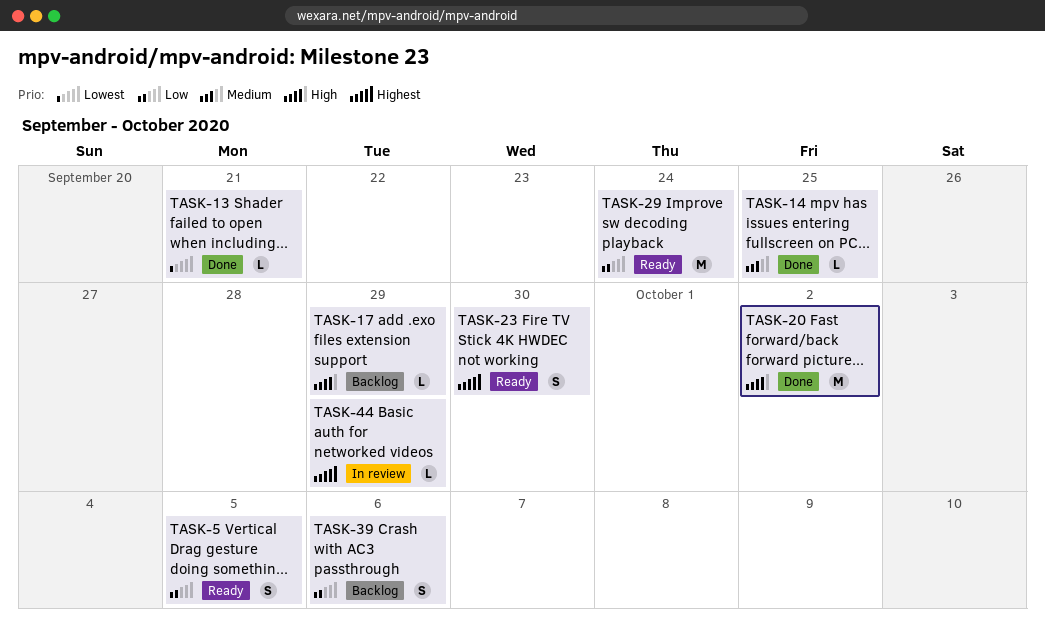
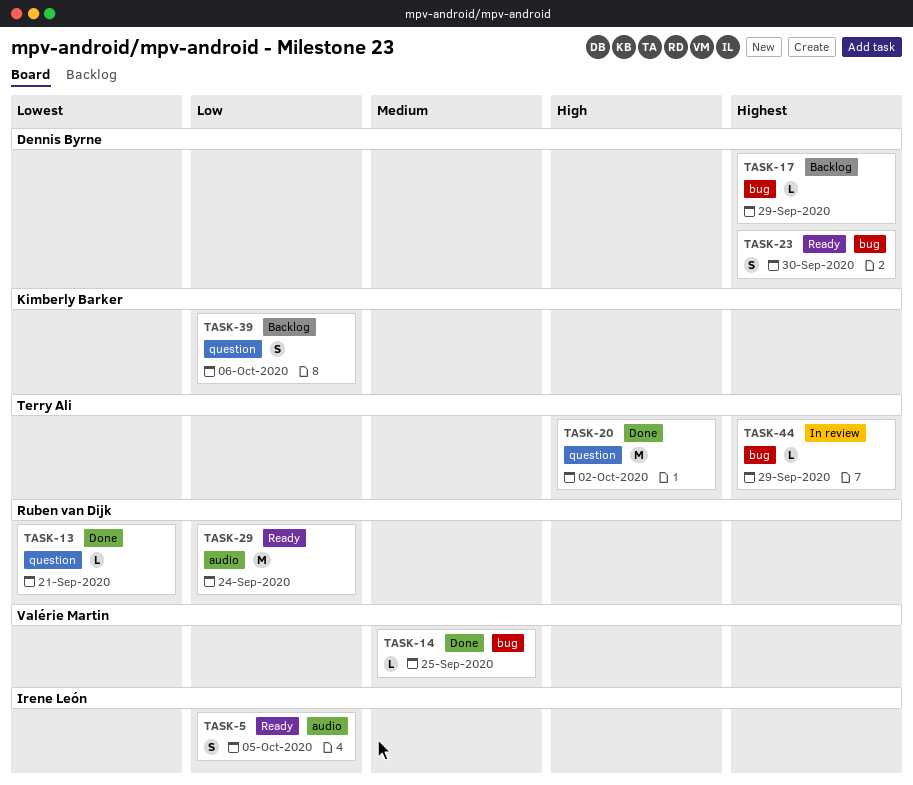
TASK-17, priority: High -> Highest

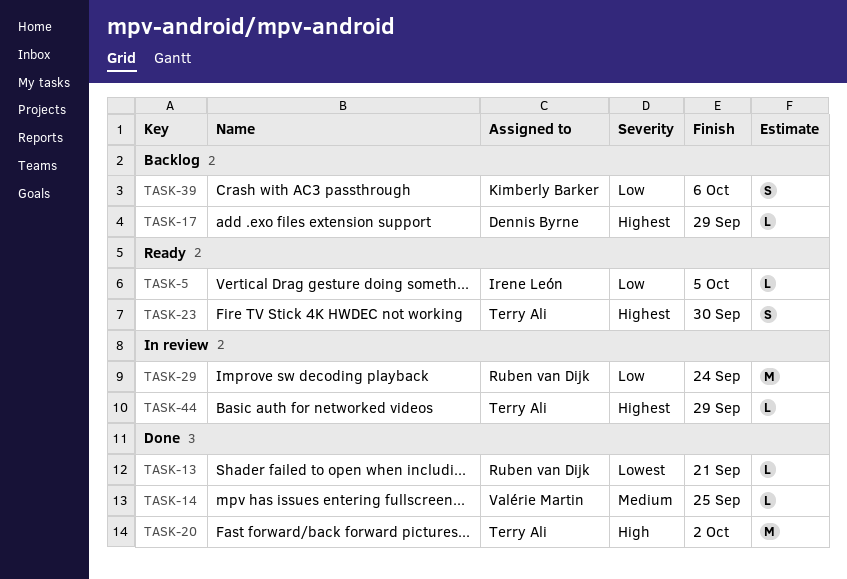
TASK-5, estimate: S -> L
TASK-23, owner: Dennis Byrne -> Terry Ali
TASK-29, status: Ready -> In review

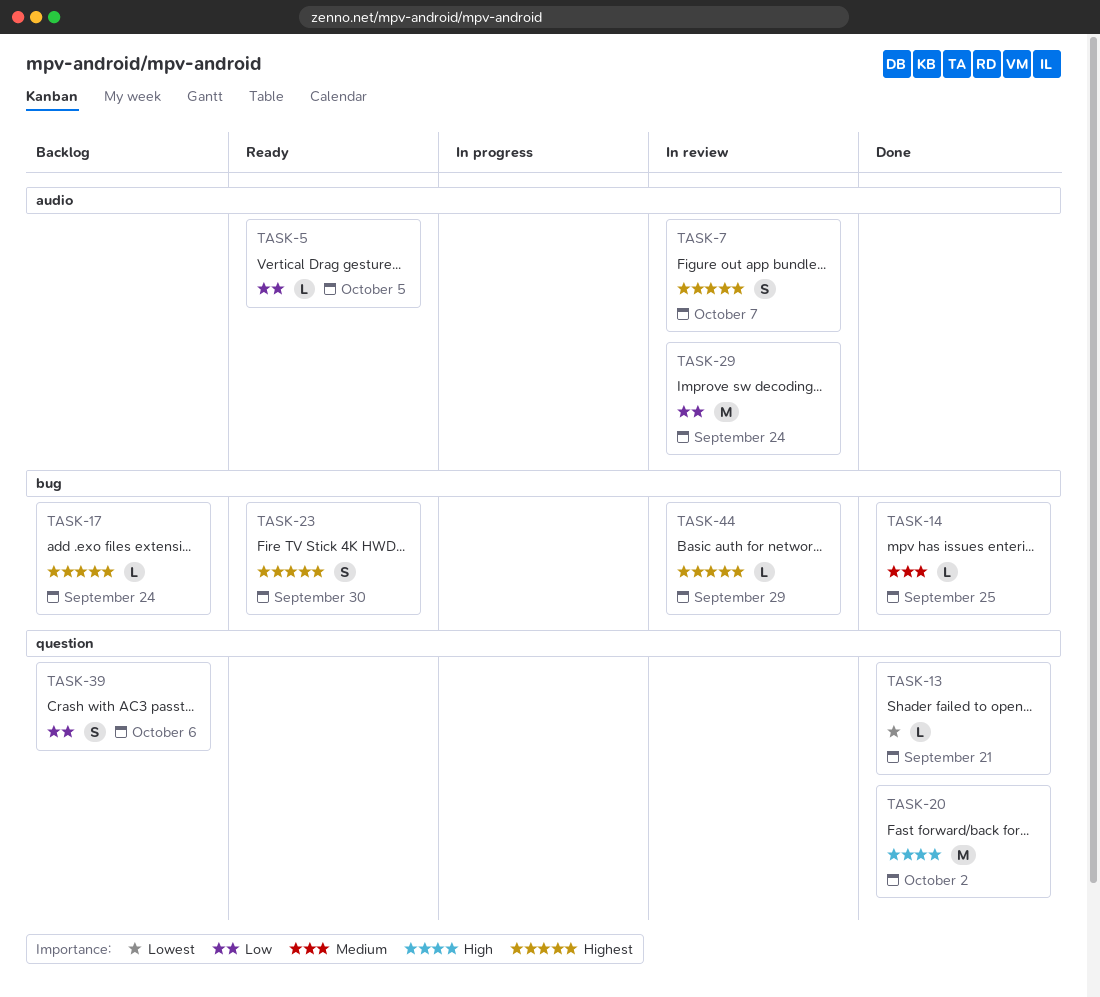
TASK-7: none -> present
TASK-17, due: Sep 29 -> Sep 24

